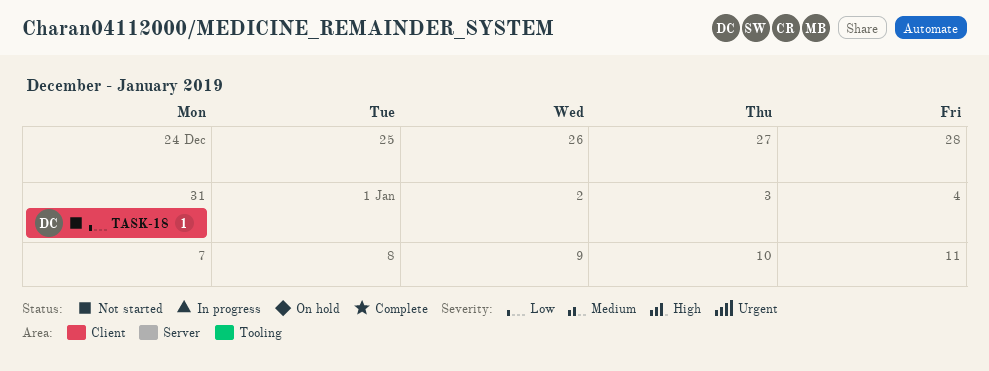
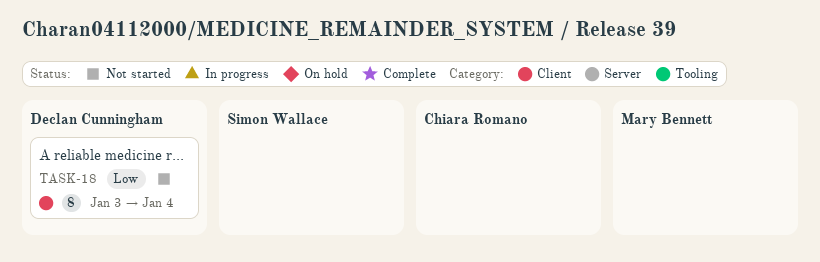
TASK-18, estimate: 1 -> 8
TASK-18, start: Dec 31 -> Jan 3
TASK-18, due: Dec 31 -> Jan 4

